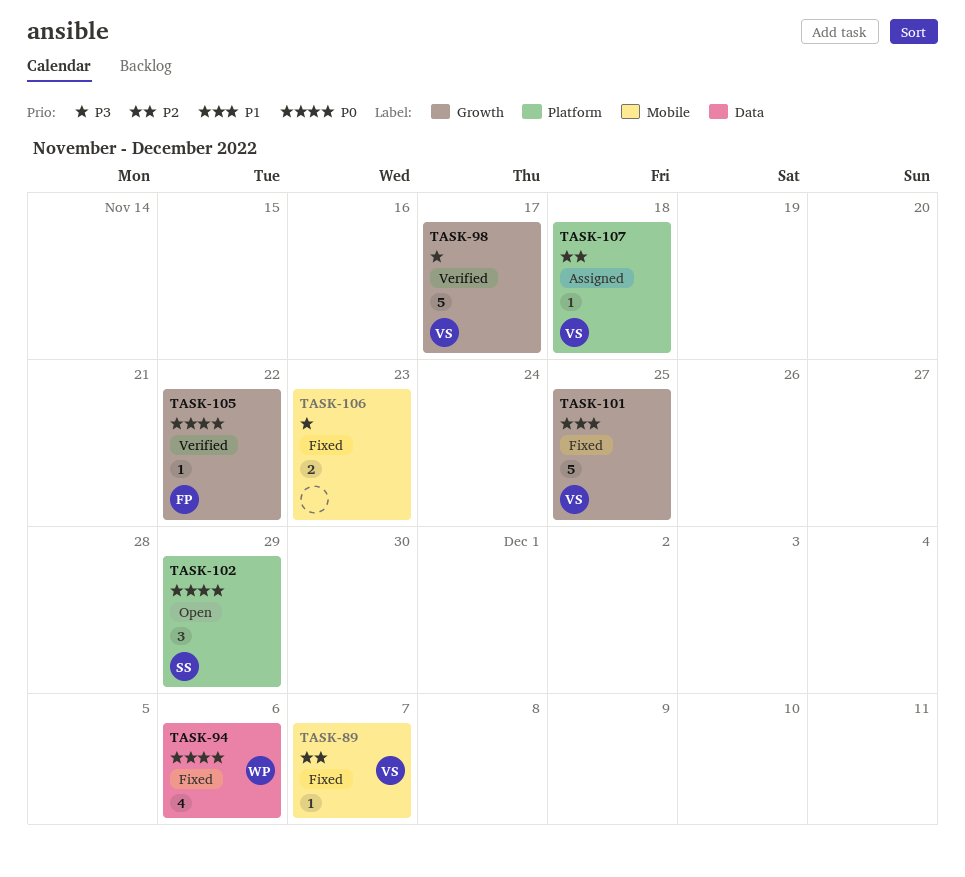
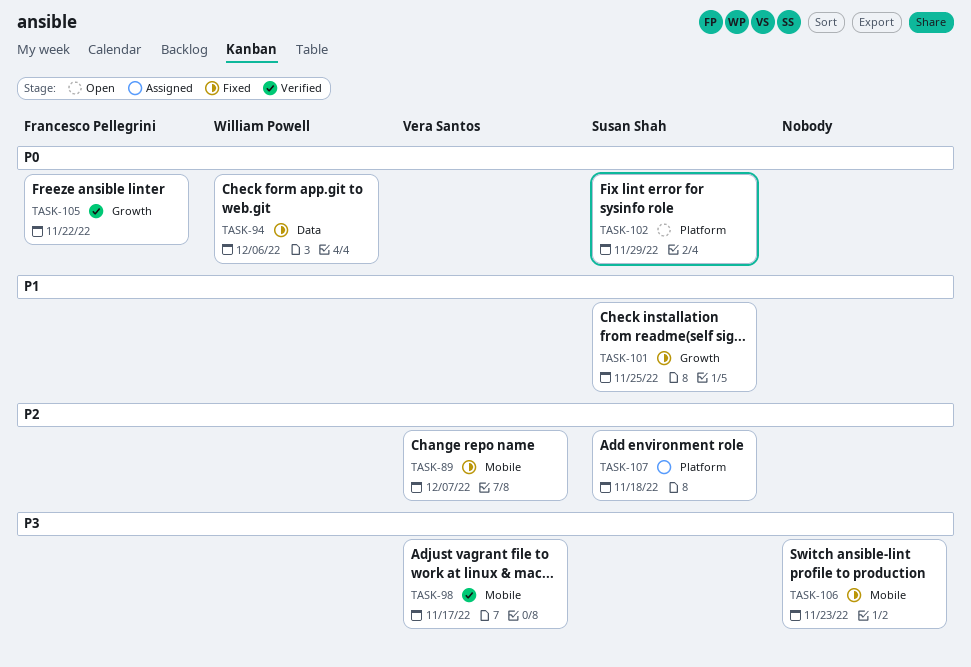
TASK-98, label: Growth -> Mobile
TASK-101, owner: Vera Santos -> Susan Shah
TASK-107, owner: Vera Santos -> Susan Shah

